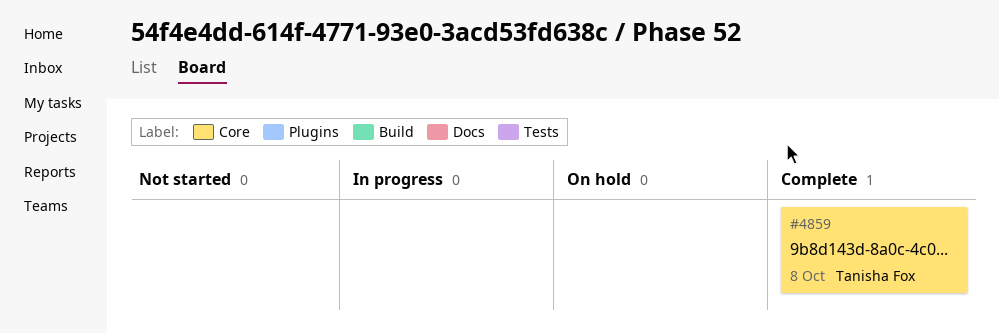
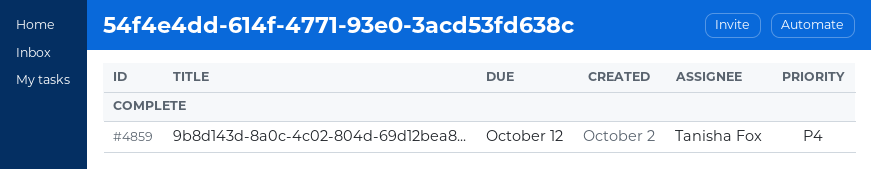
#4859, due: Oct 8 -> Oct 12

